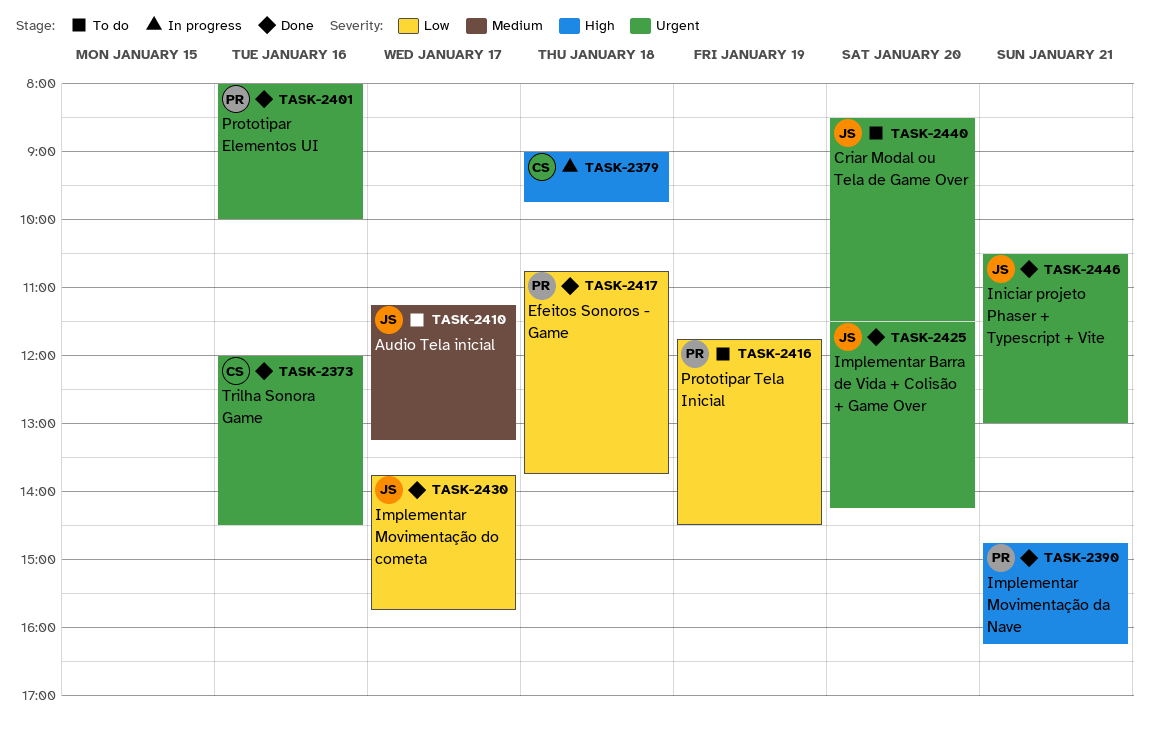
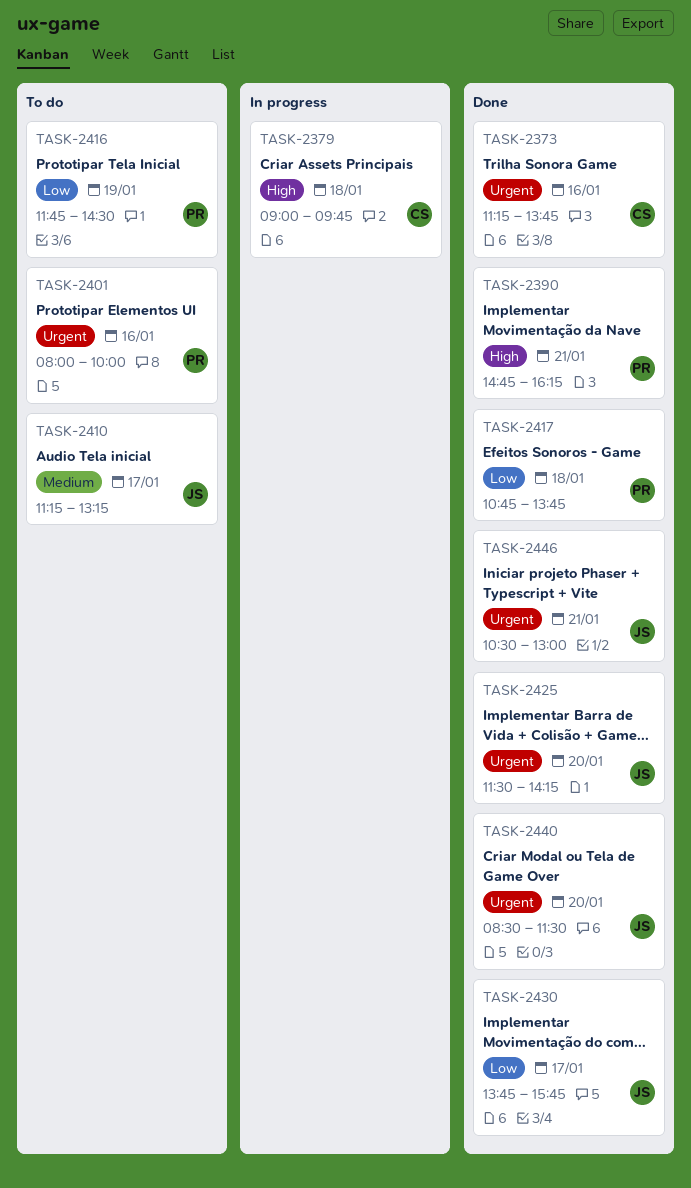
TASK-2373, begins: 12:00 -> 11:15
TASK-2373, ends: 14:30 -> 13:45
TASK-2401, status: Done -> To do
TASK-2440, status: To do -> Done

